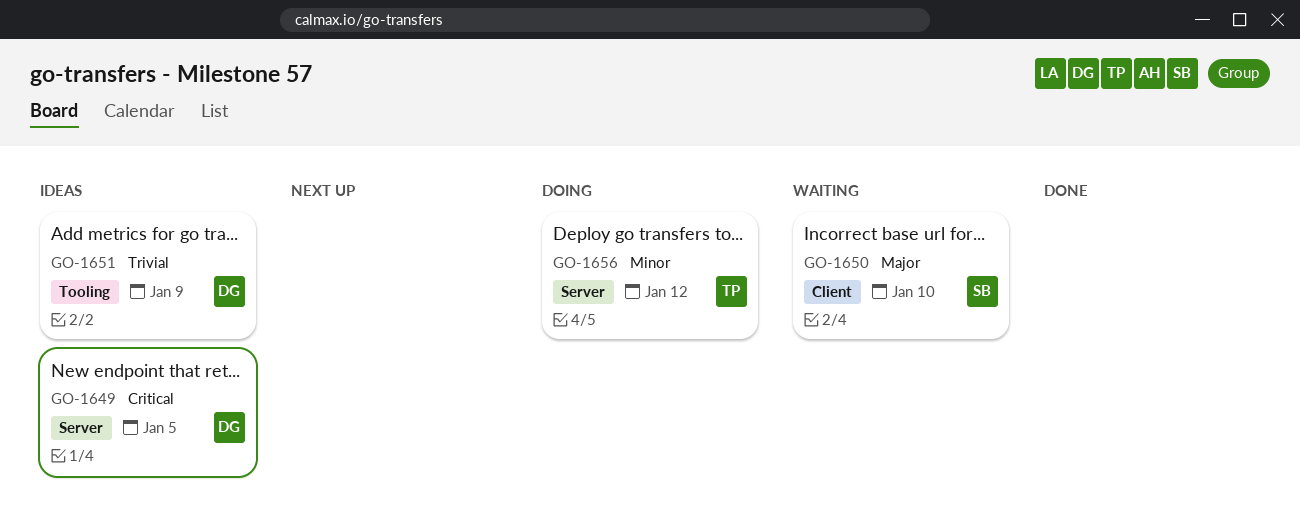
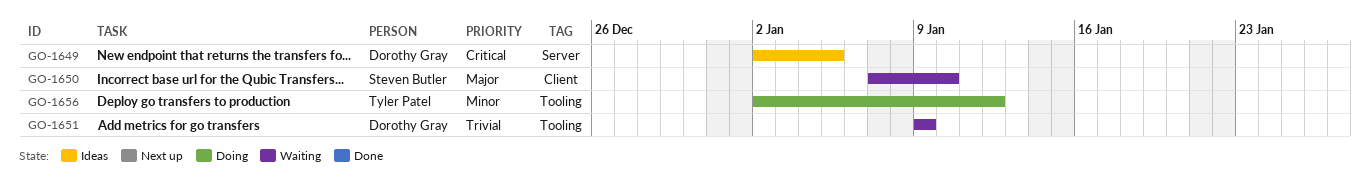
GO-1651, status: Ideas -> Waiting
GO-1656, label: Server -> Tooling

